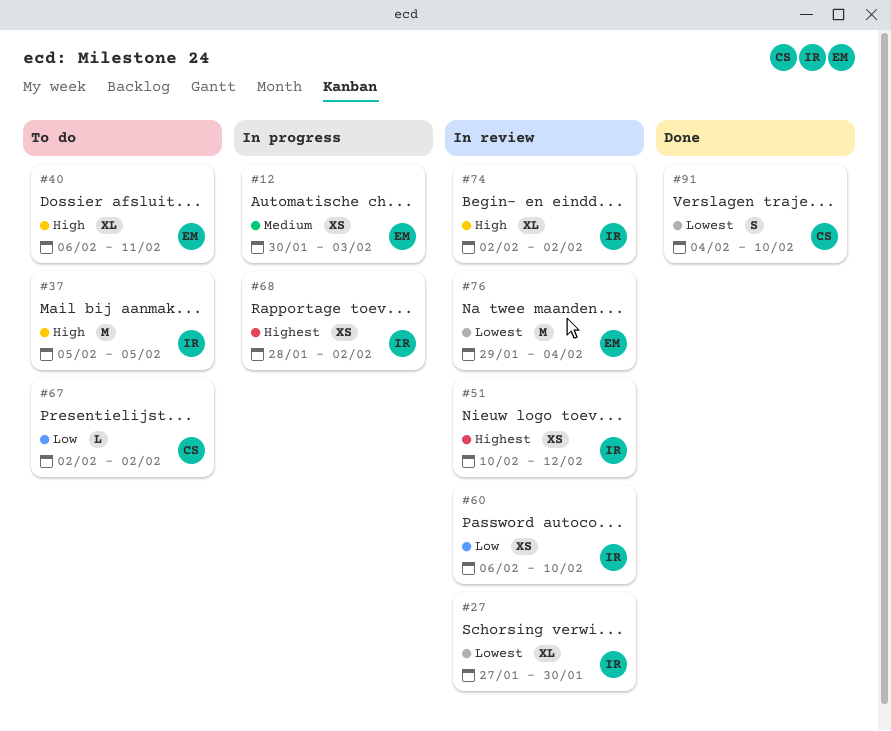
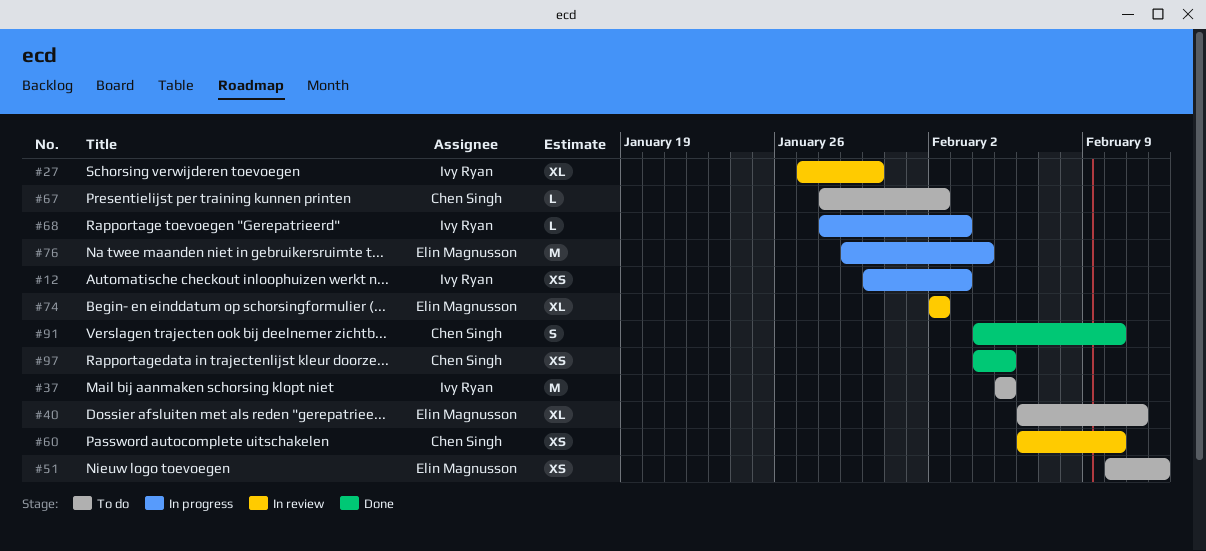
#12, owner: Elin Magnusson -> Ivy Ryan
#51, status: In review -> To do
#51, owner: Ivy Ryan -> Elin Magnusson
#60, owner: Ivy Ryan -> Chen Singh
#67, start: Feb 2 -> Jan 28
#68, estimate: XS -> L
#68, due: Feb 2 -> Feb 3
#74, owner: Ivy Ryan -> Elin Magnusson
#76, status: In review -> In progress
#97: none -> present

